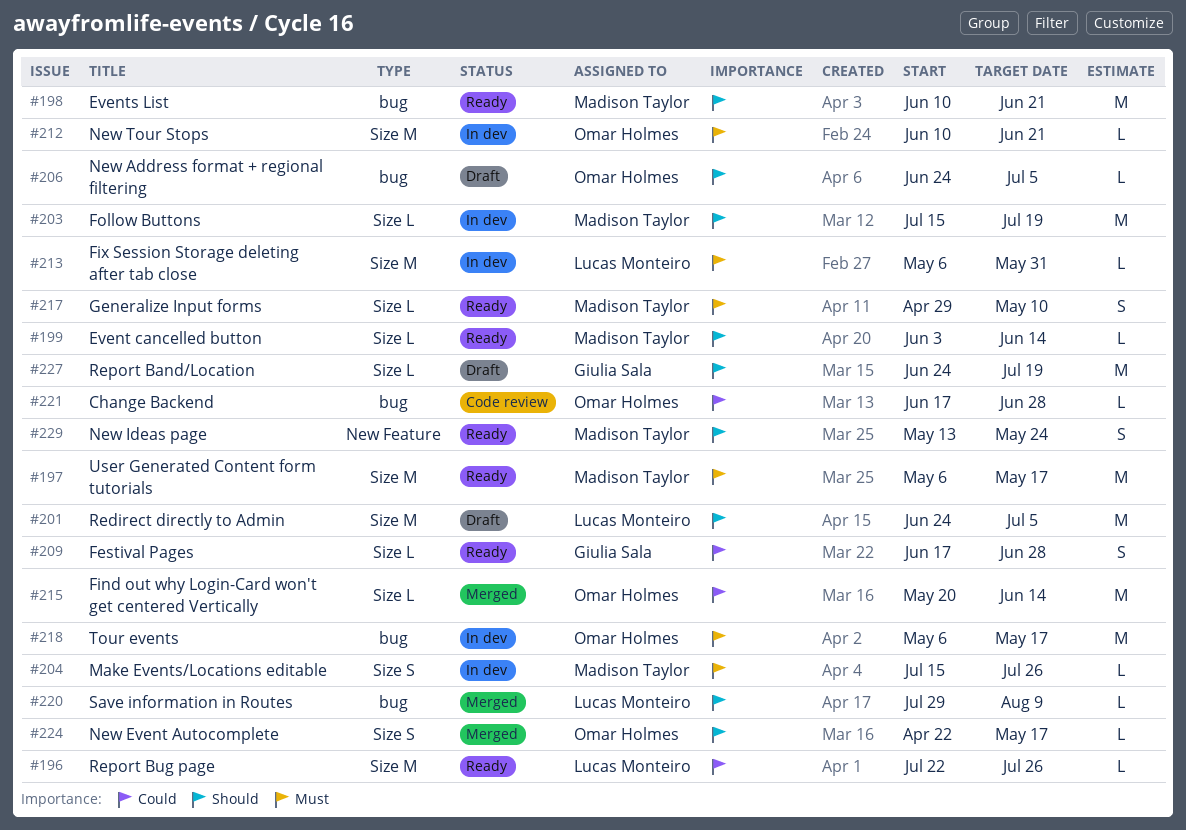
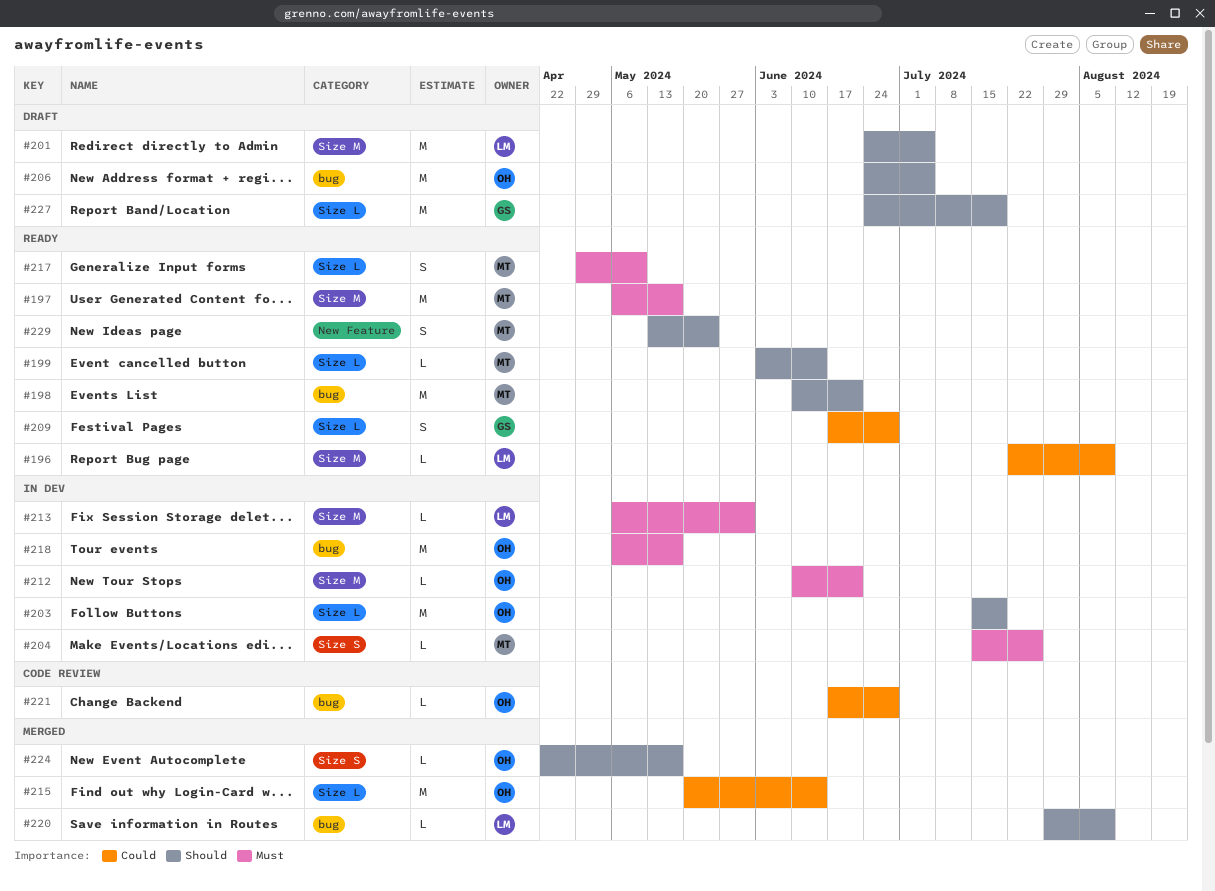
#196, due: Jul 26 -> Aug 9
#203, owner: Madison Taylor -> Omar Holmes
#206, estimate: L -> M

